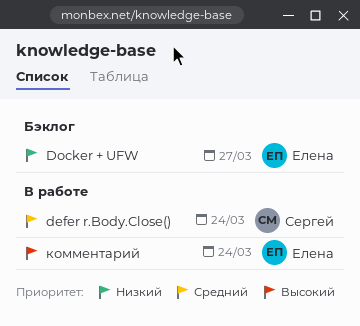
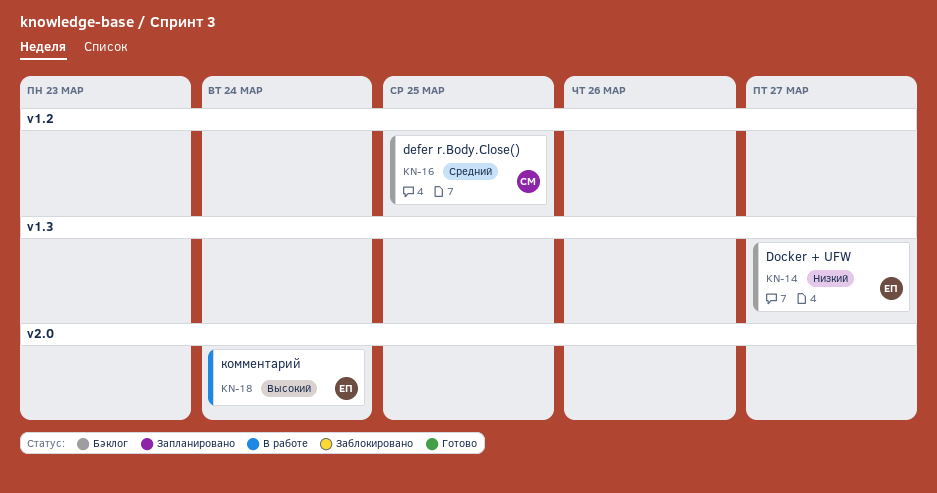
defer r.Body.Close(), status: В работе -> Бэклог
defer r.Body.Close(), due: Mar 24 -> Mar 25

